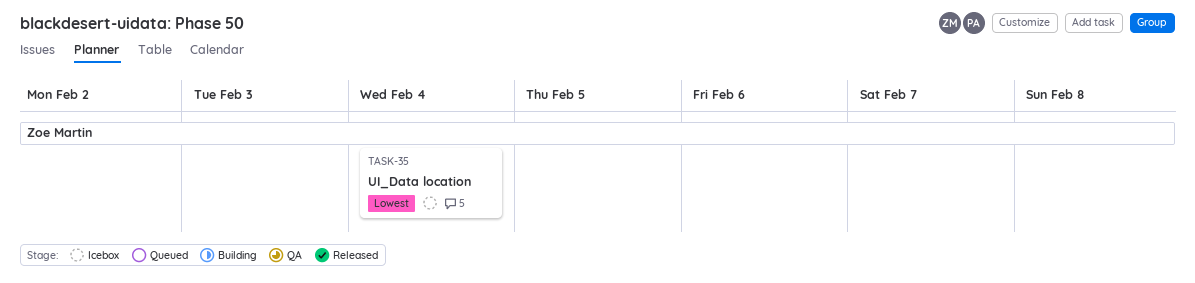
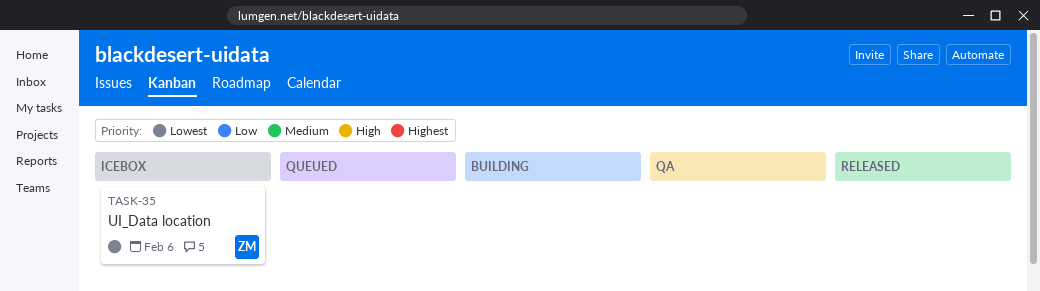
TASK-35, due: Feb 4 -> Feb 6

